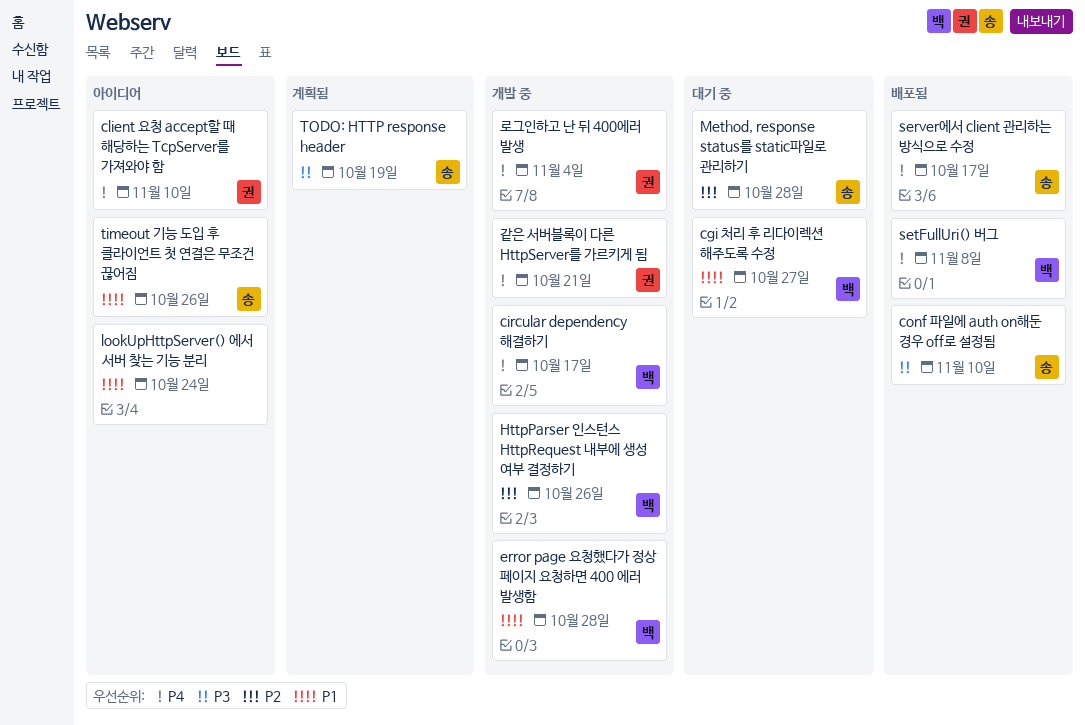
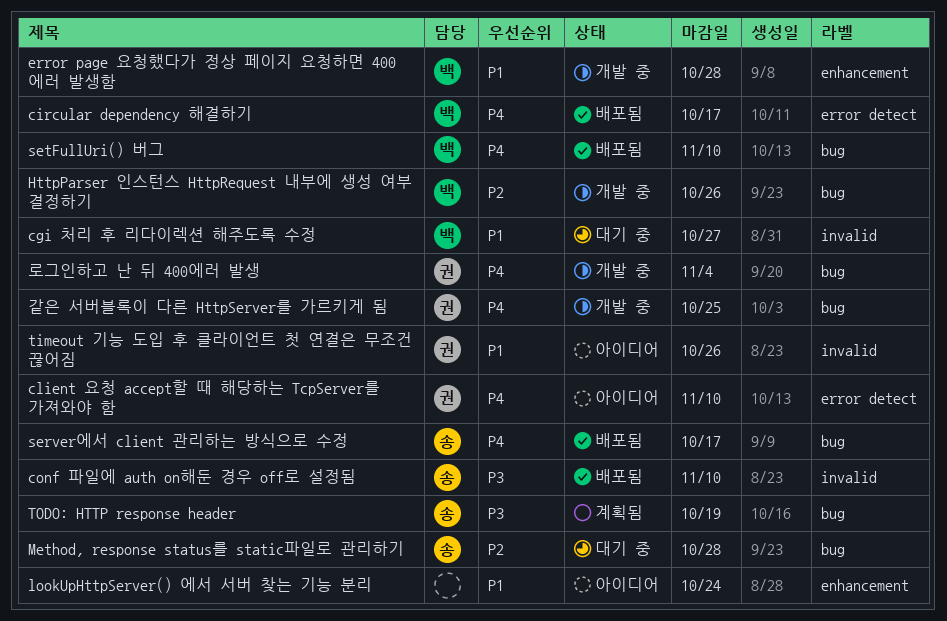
circular dependency 해결하기, status: 개발 중 -> 배포됨
setFullUri() 버그, due: Nov 8 -> Nov 10
timeout 기능 도입 후 클라이언트 첫 연결은 무조건 끊어짐, owner: 송 -> 권
같은 서버블록이 다른 HttpServer를 가르키게 됨, due: Oct 21 -> Oct 25

